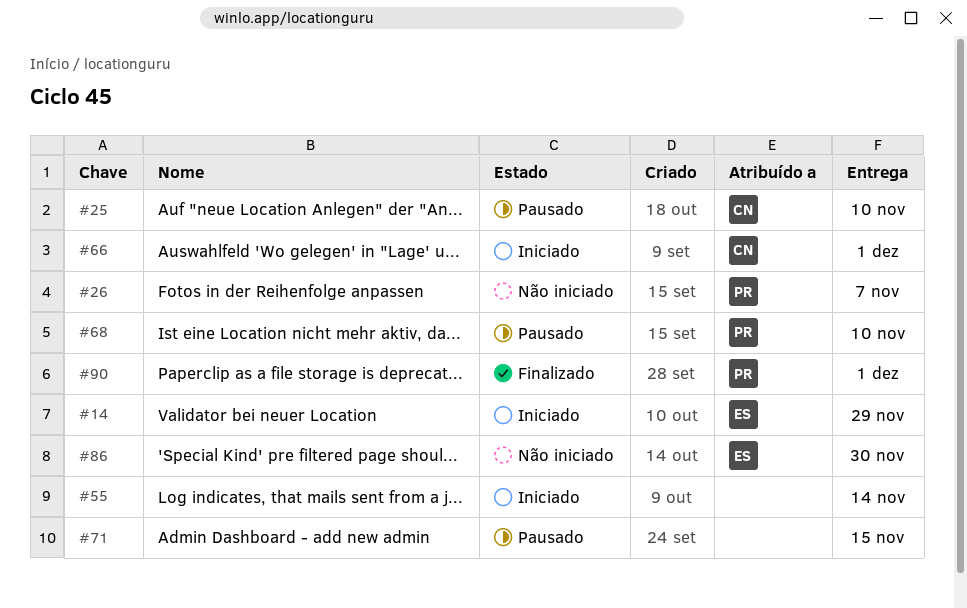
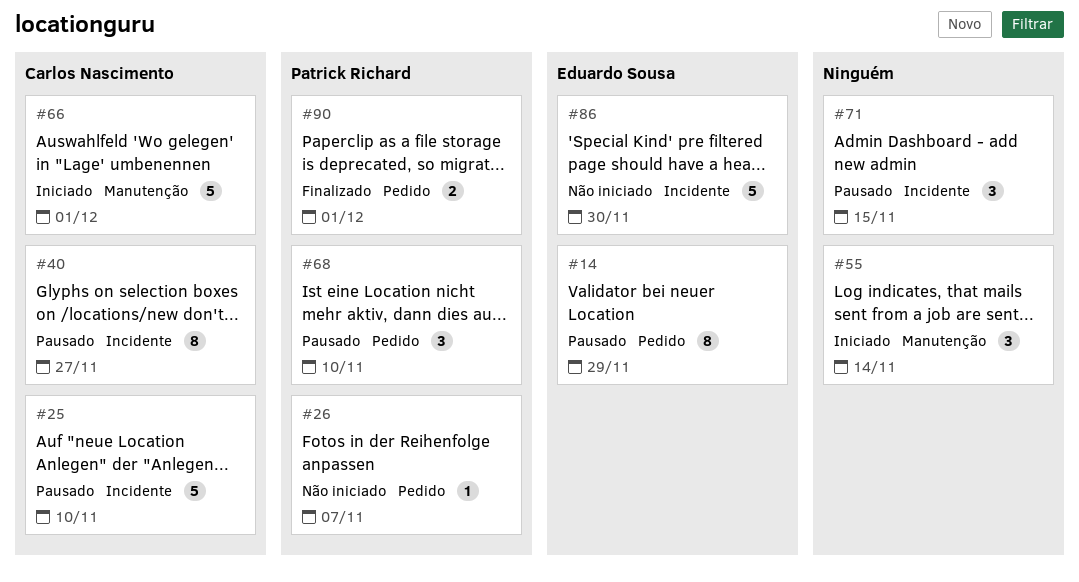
#14, status: Iniciado -> Pausado
#40: none -> present

